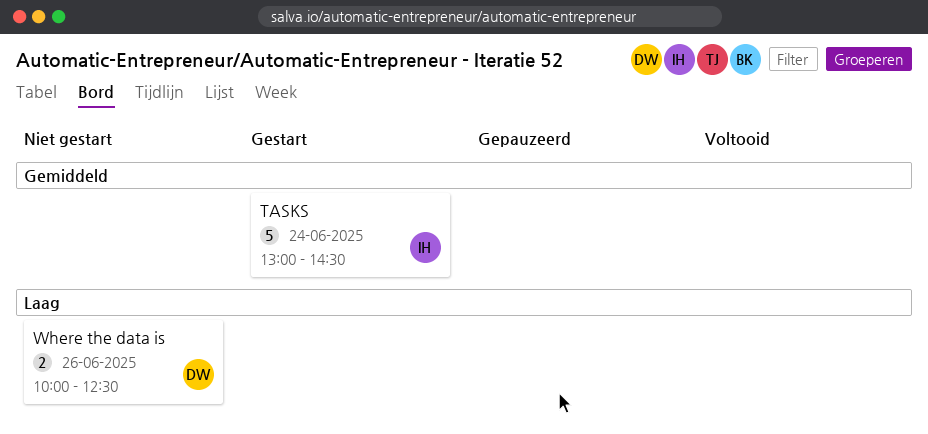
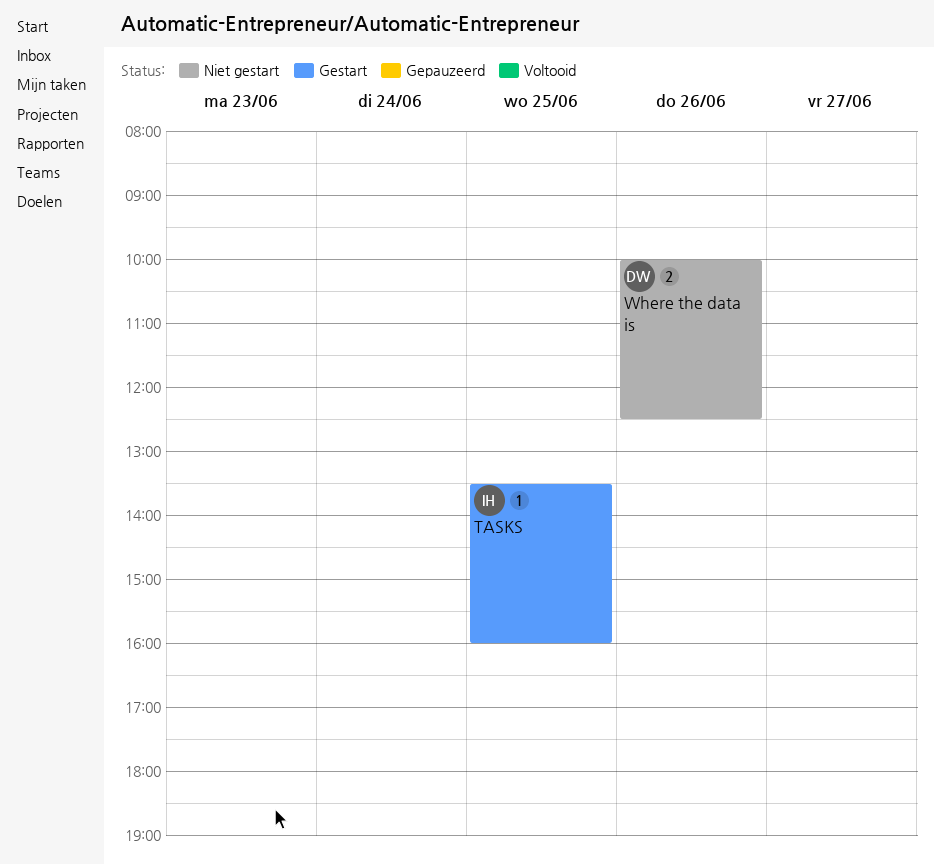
TASKS, estimate: 5 -> 1
TASKS, day: Jun 24 -> Jun 25
TASKS, begins: 13:00 -> 13:30
TASKS, ends: 14:30 -> 16:00

